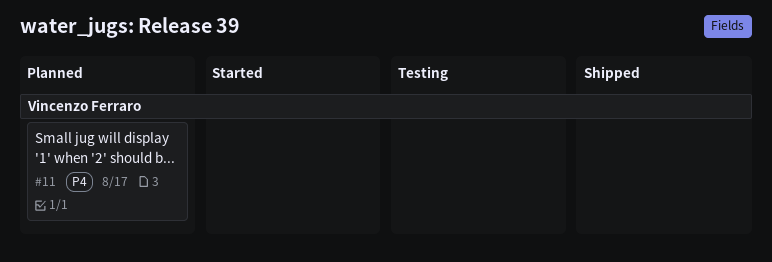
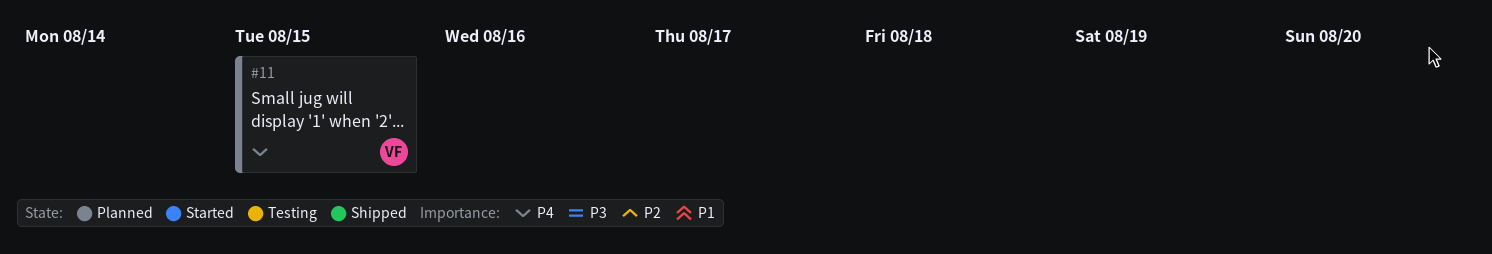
#11, due: Aug 17 -> Aug 15

